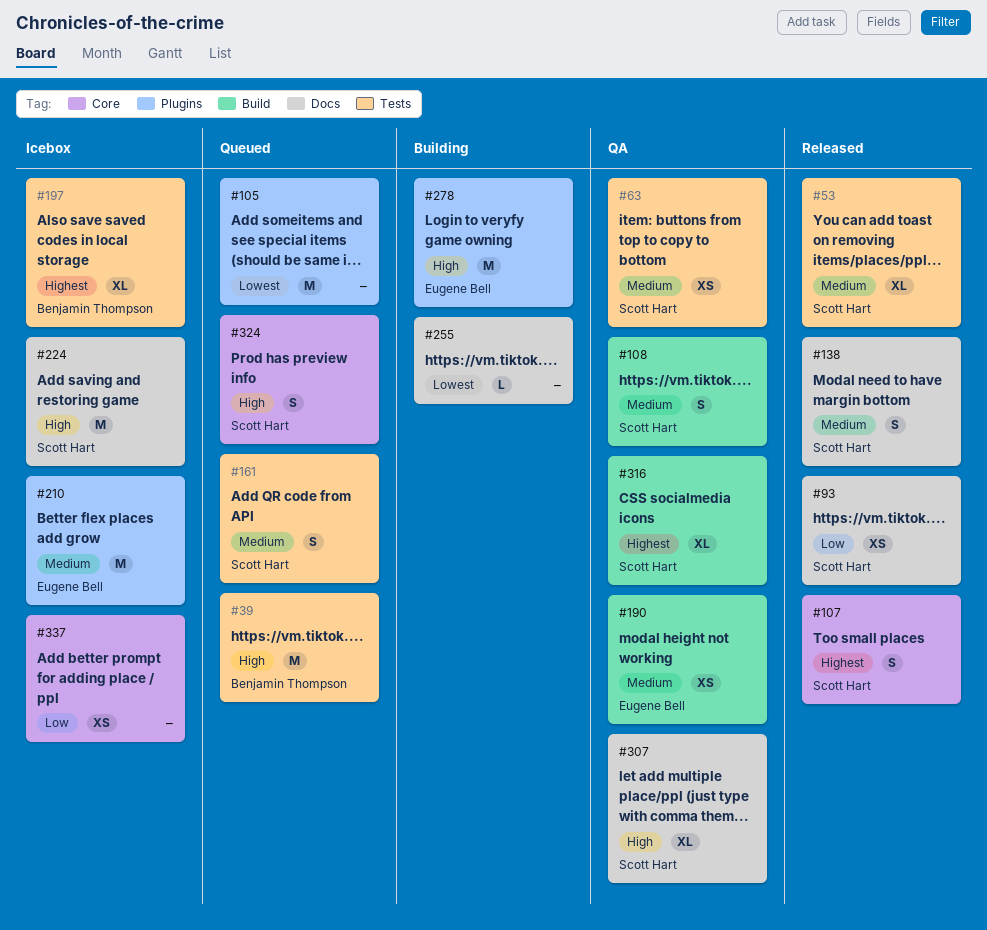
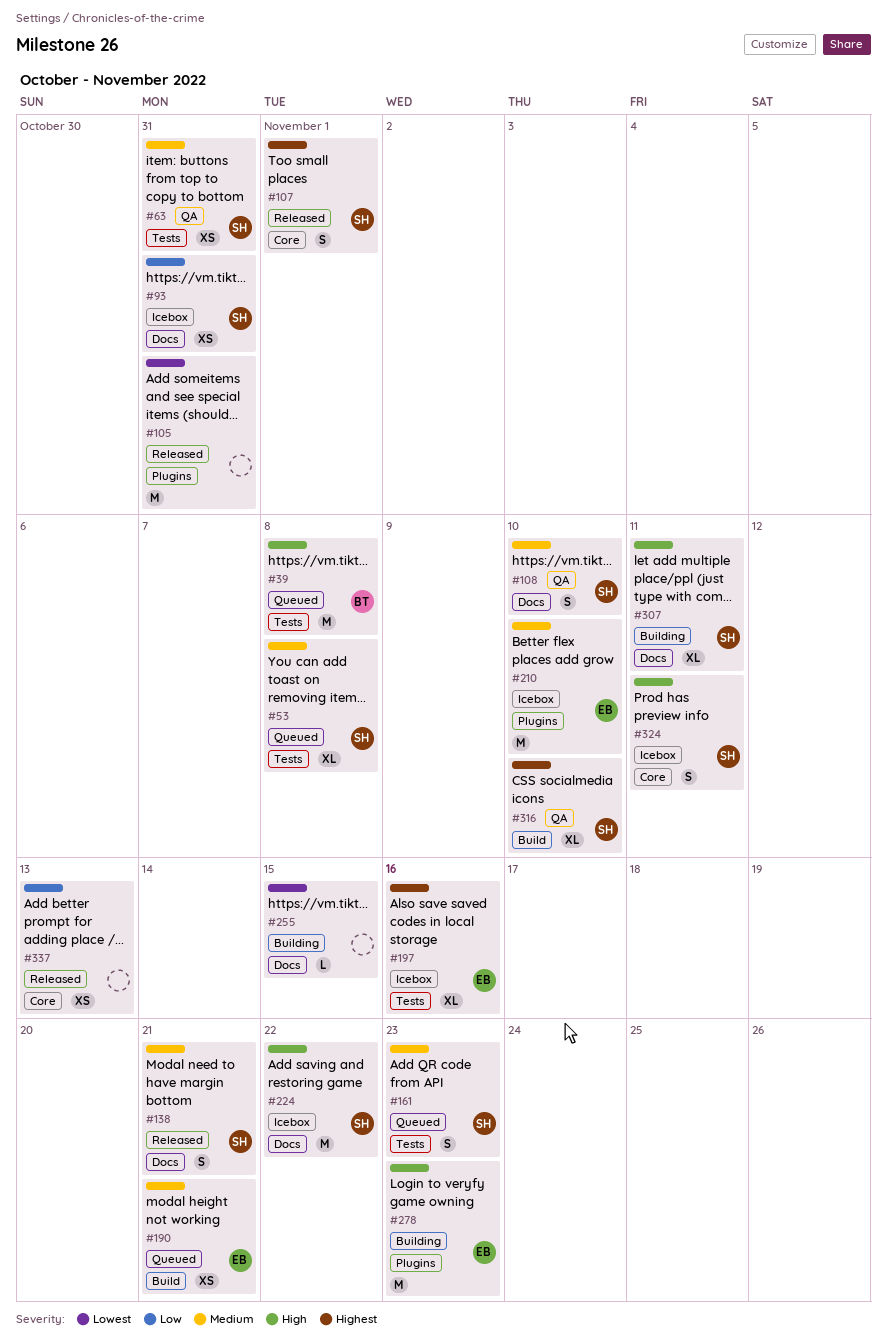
#53, status: Released -> Queued
#93, status: Released -> Icebox
#105, status: Queued -> Released
#108, label: Build -> Docs
#190, status: QA -> Queued
#197, owner: Benjamin Thompson -> Eugene Bell
#307, status: QA -> Building
#324, status: Queued -> Icebox
#337, status: Icebox -> Released

